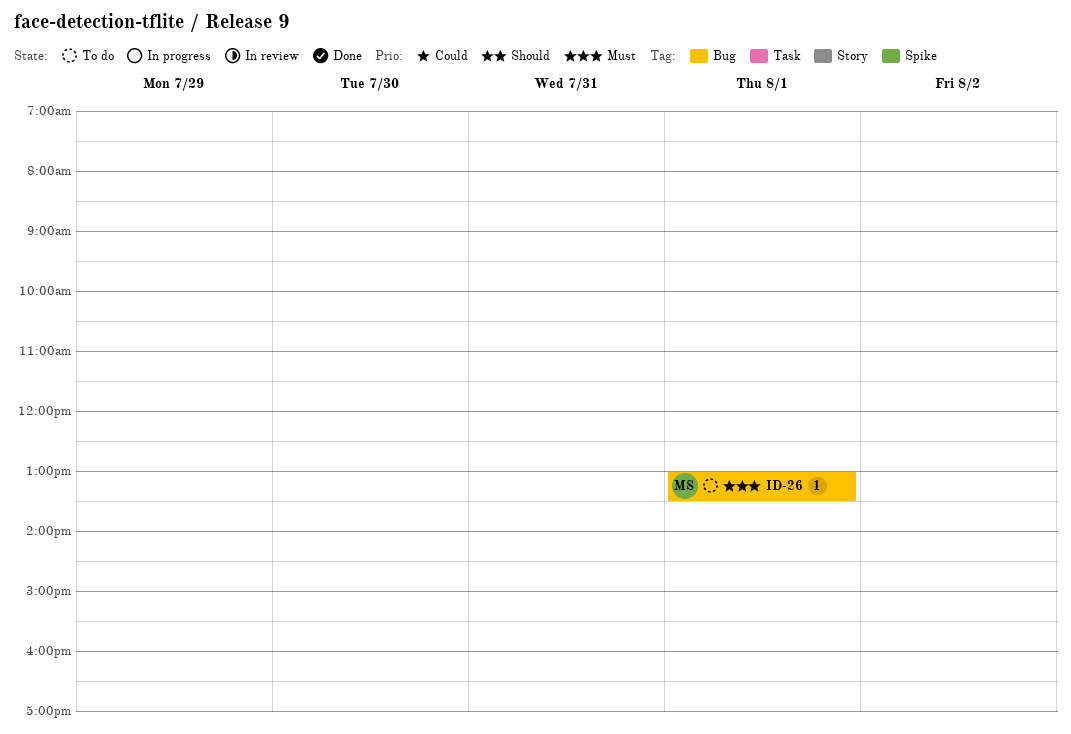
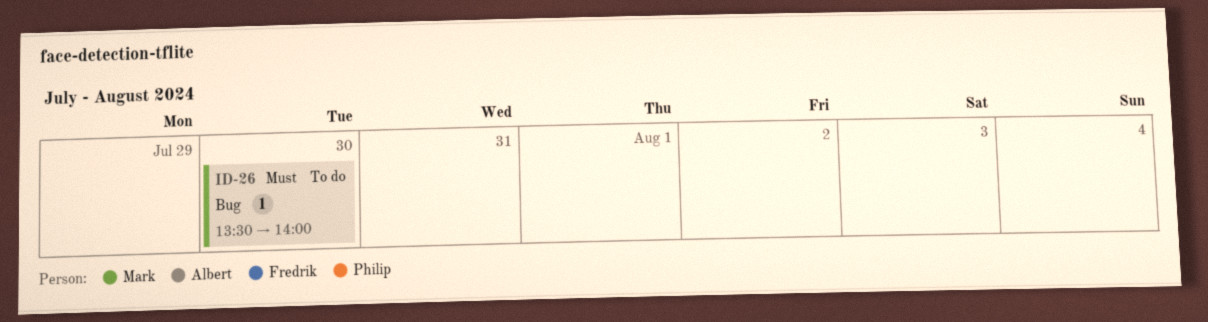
ID-26, day: Aug 1 -> Jul 30
ID-26, begins: 13:00 -> 13:30
ID-26, ends: 13:30 -> 14:00

